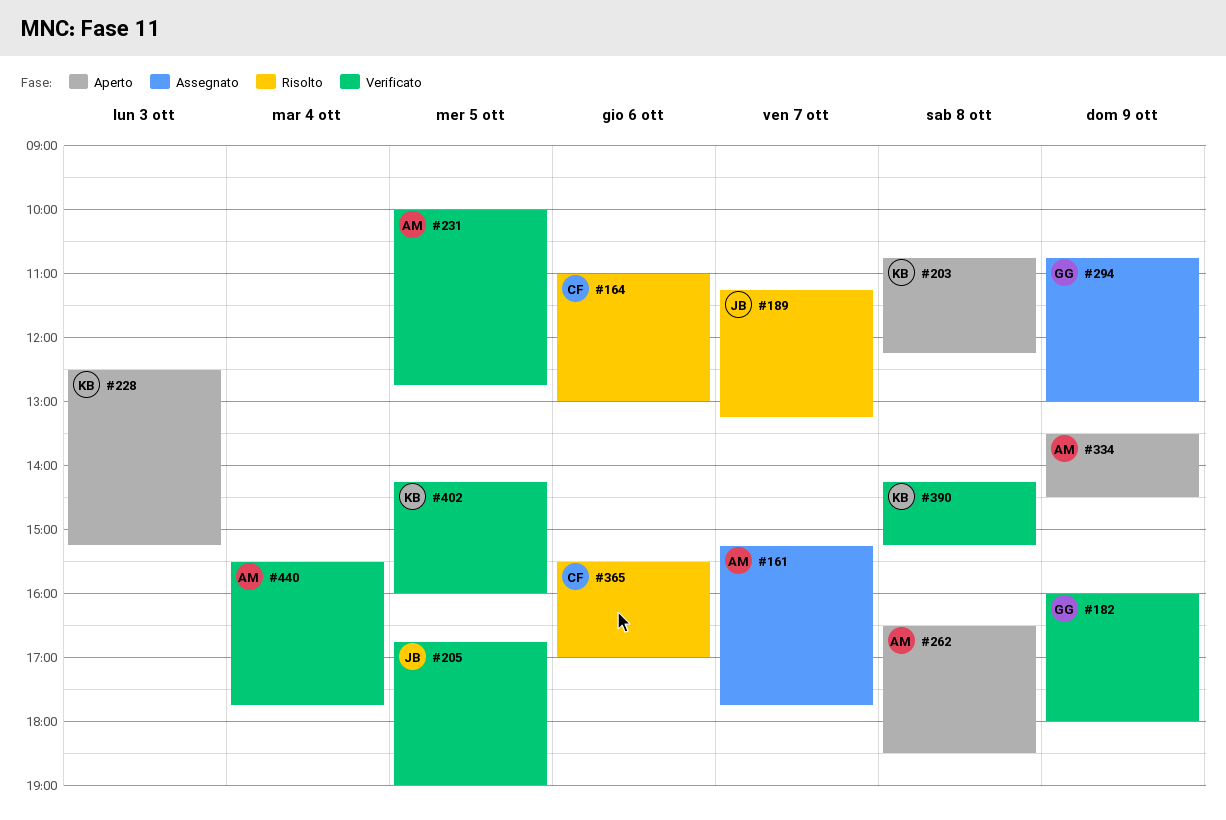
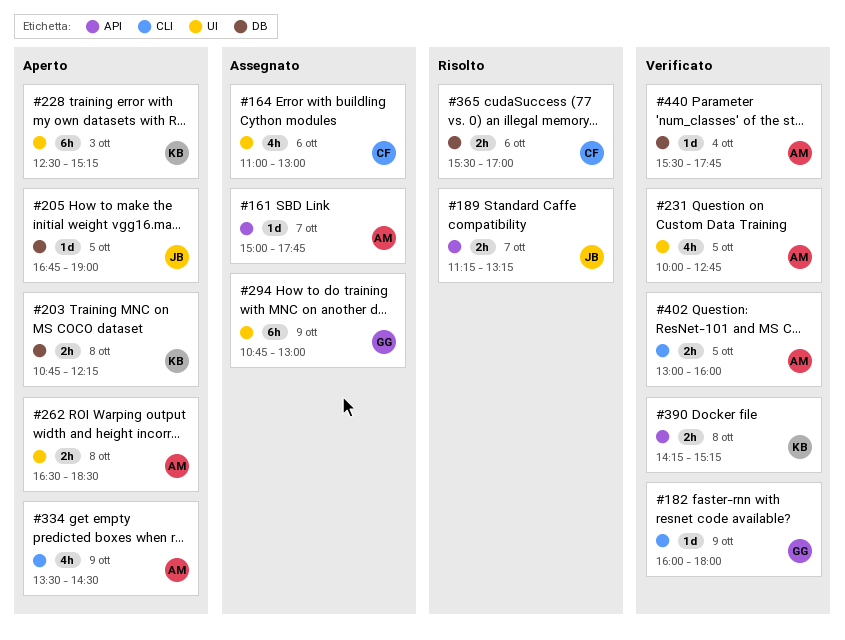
#161, begins: 15:15 -> 15:00
#164, status: Risolto -> Assegnato
#205, status: Verificato -> Aperto
#402, owner: KB -> AM
#402, begins: 14:15 -> 13:00

